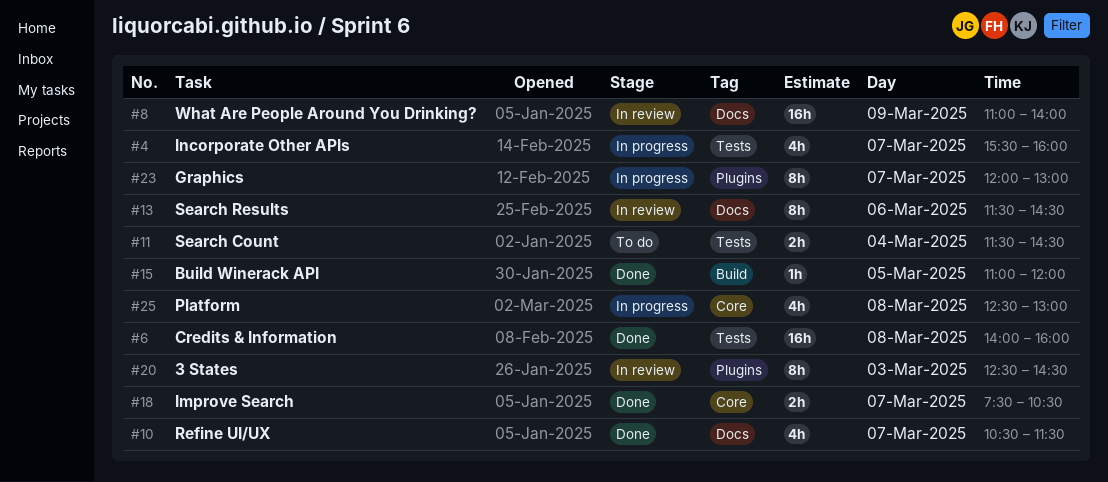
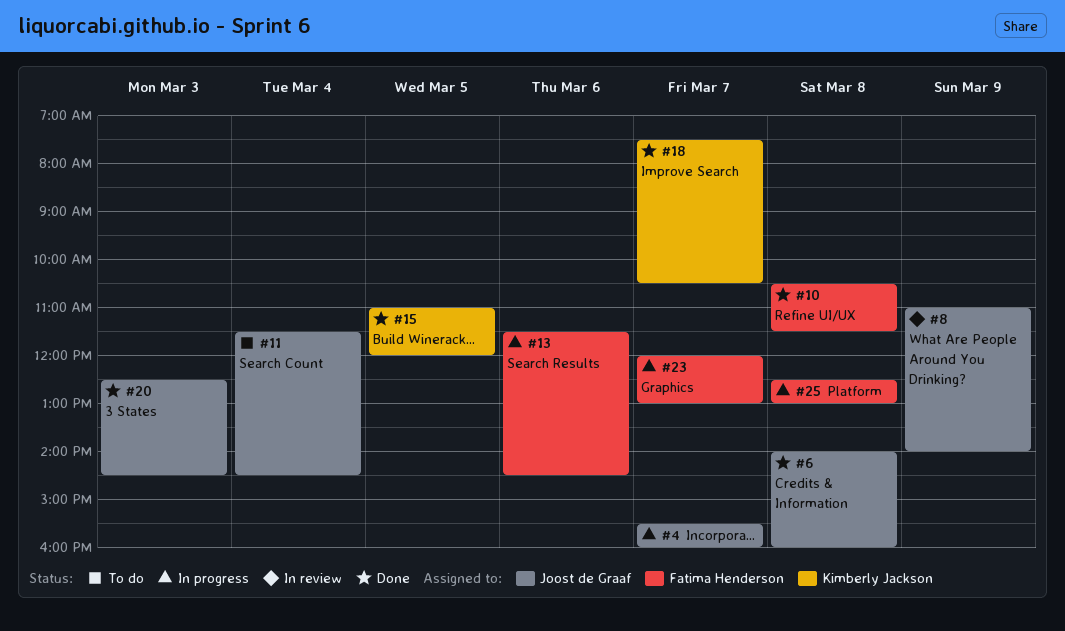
#10, day: Mar 7 -> Mar 8
#13, status: In review -> In progress
#20, status: In review -> Done

